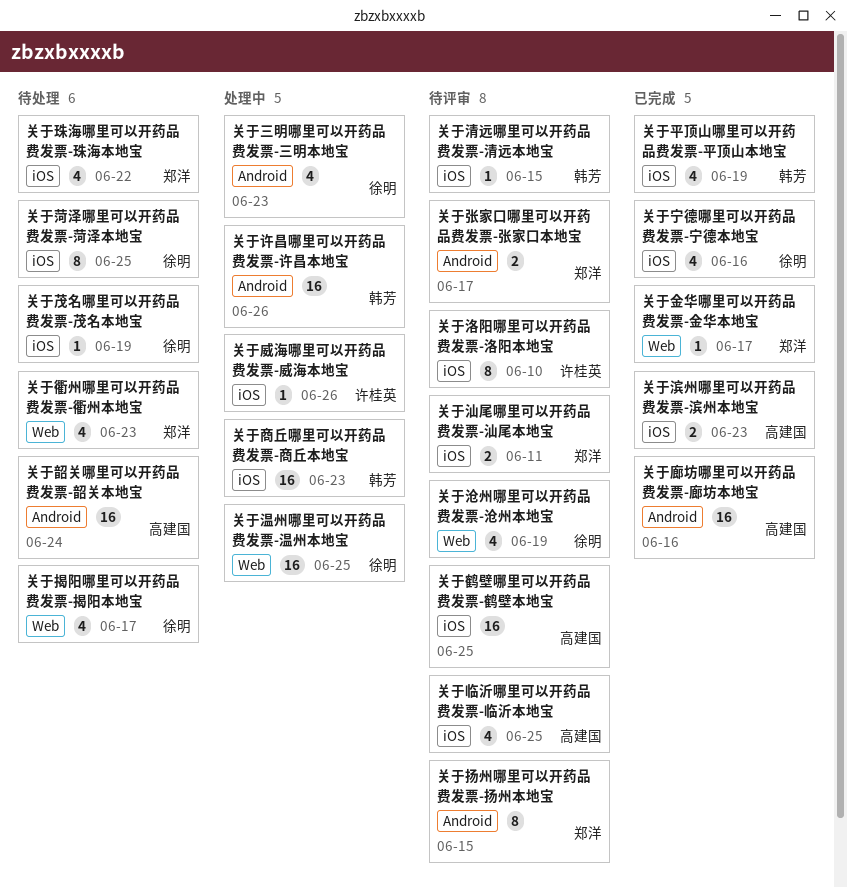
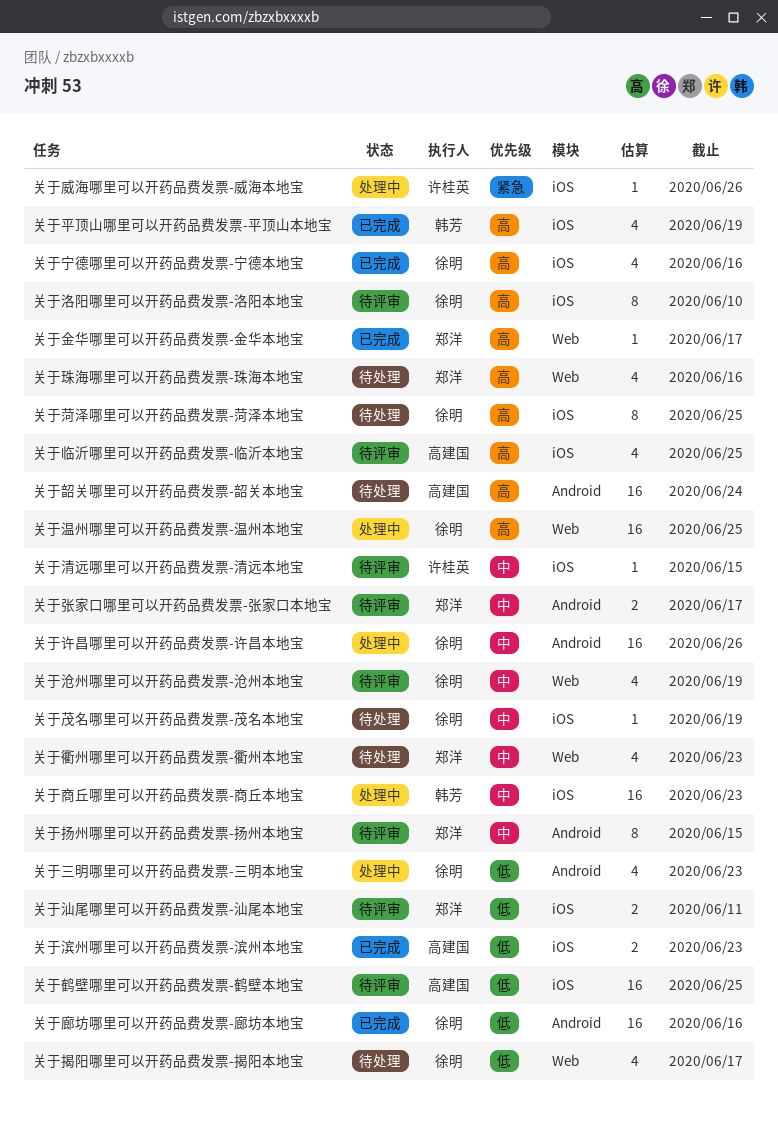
关于廊坊哪里可以开药品费发票-廊坊本地宝, owner: 高建国 -> 徐明
关于洛阳哪里可以开药品费发票-洛阳本地宝, owner: 许桂英 -> 徐明
关于清远哪里可以开药品费发票-清远本地宝, owner: 韩芳 -> 许桂英
关于珠海哪里可以开药品费发票-珠海本地宝, label: iOS -> Web
关于珠海哪里可以开药品费发票-珠海本地宝, due: Jun 22 -> Jun 16
关于许昌哪里可以开药品费发票-许昌本地宝, owner: 韩芳 -> 徐明

